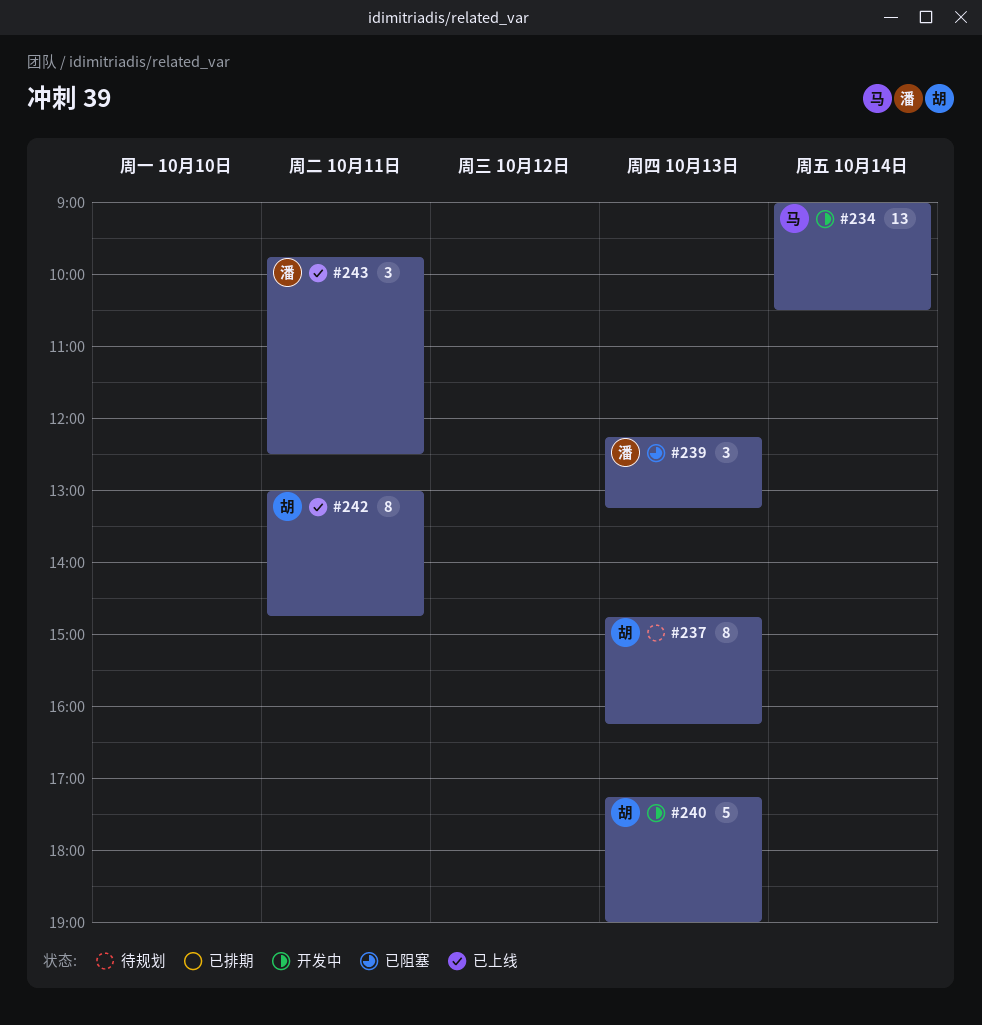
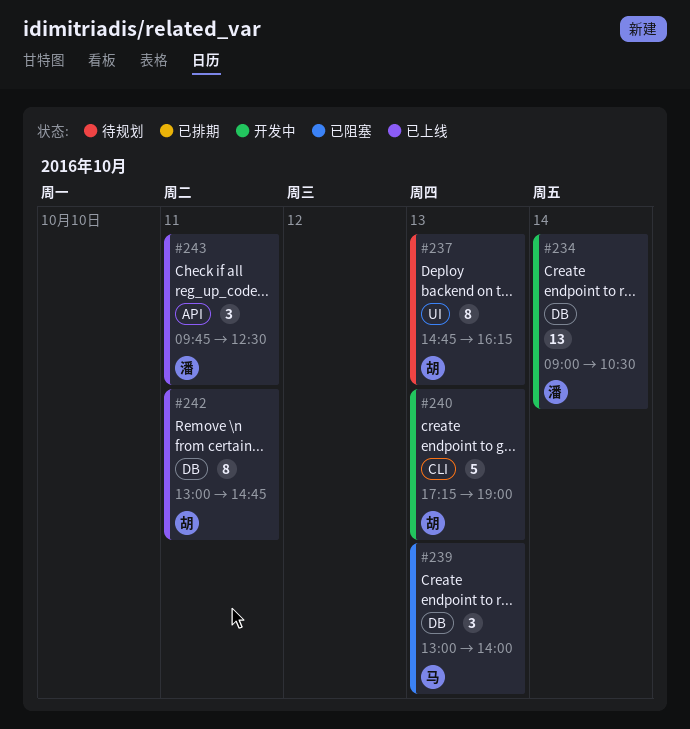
#234, owner: 马 -> 潘
#239, owner: 潘 -> 马
#239, begins: 12:15 -> 13:00
#239, ends: 13:15 -> 14:00

